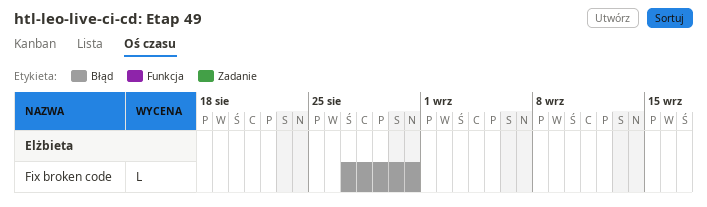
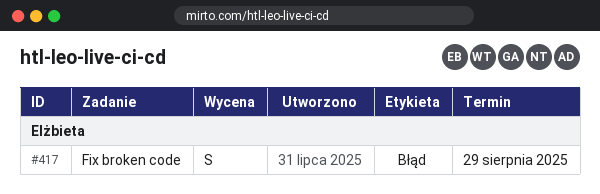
Fix broken code, estimate: L -> S
Fix broken code, due: Aug 31 -> Aug 29

